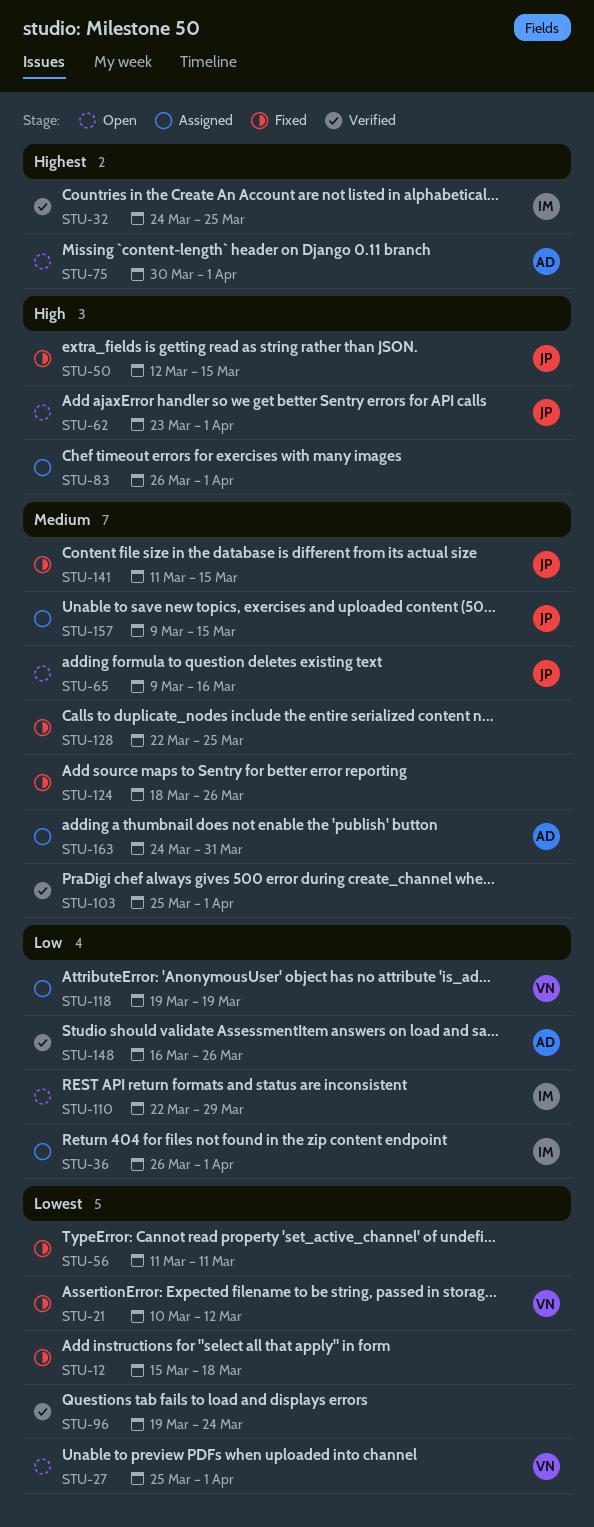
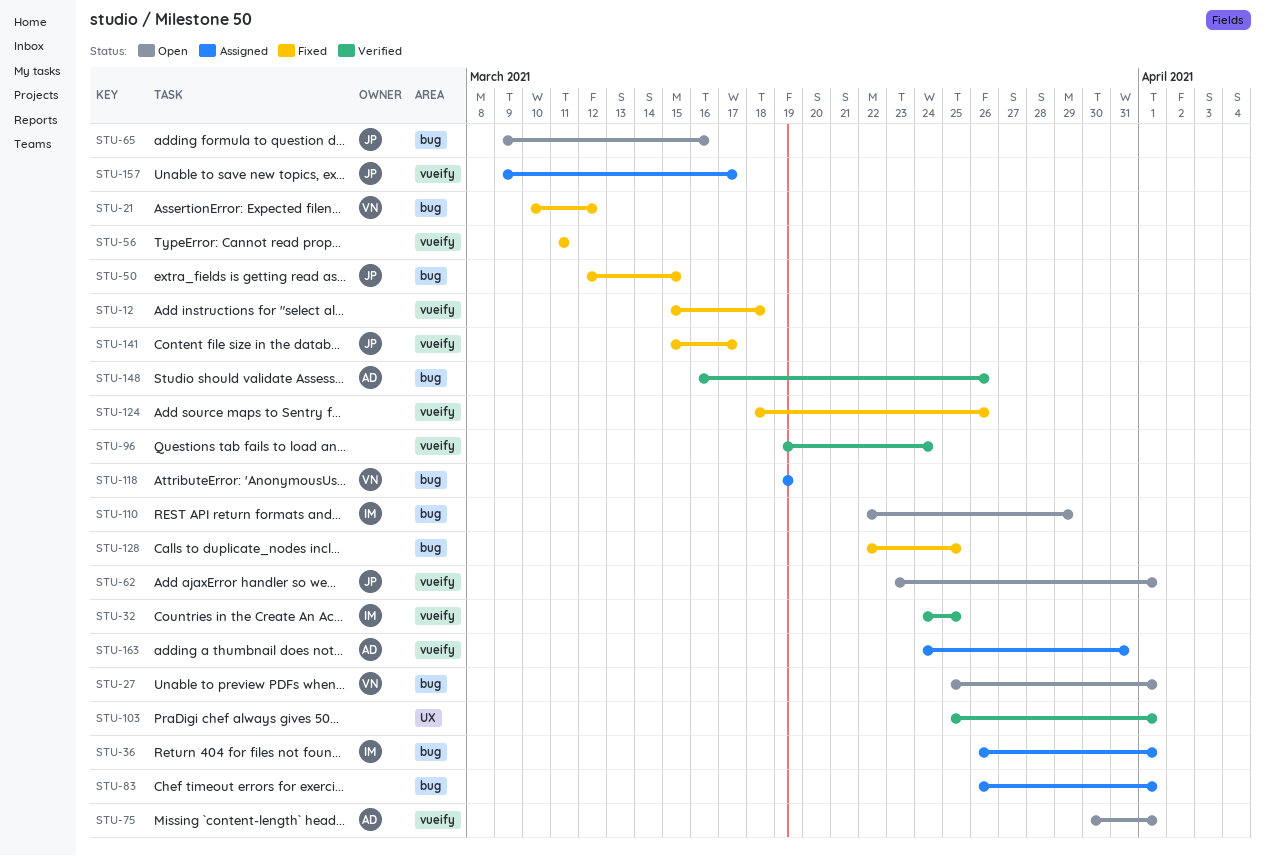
STU-141, start: Mar 11 -> Mar 15
STU-141, due: Mar 15 -> Mar 17
STU-157, due: Mar 15 -> Mar 17

